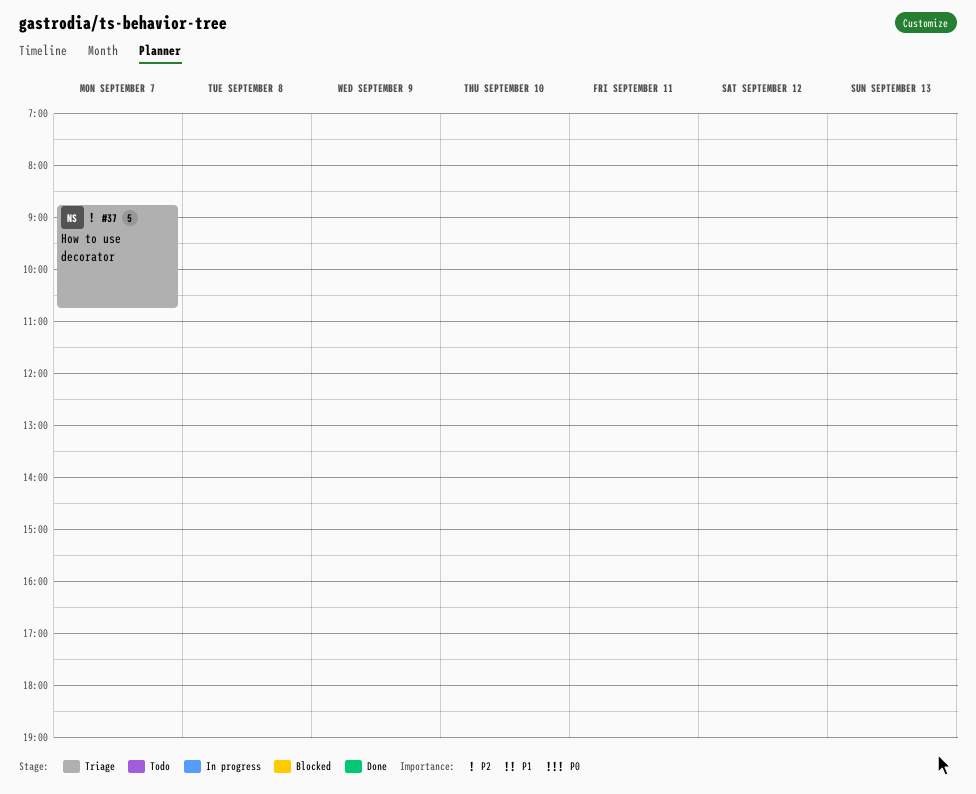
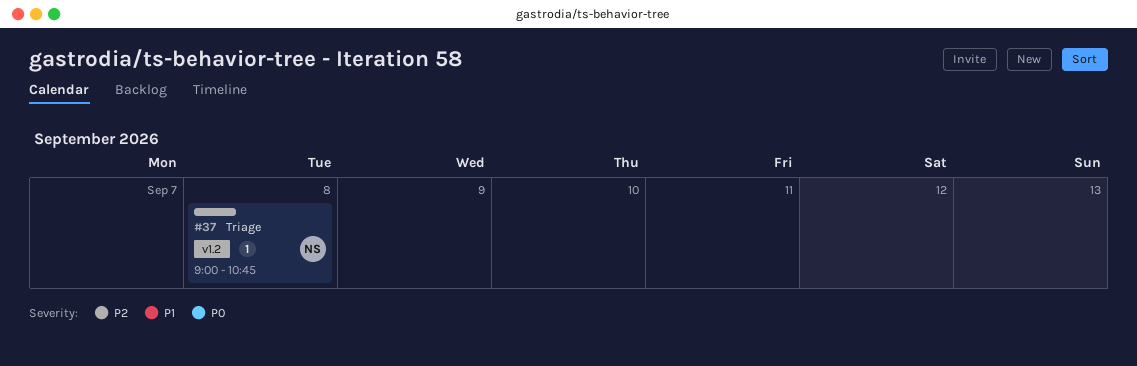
#37, estimate: 5 -> 1
#37, day: Sep 7 -> Sep 8
#37, begins: 08:45 -> 09:00

